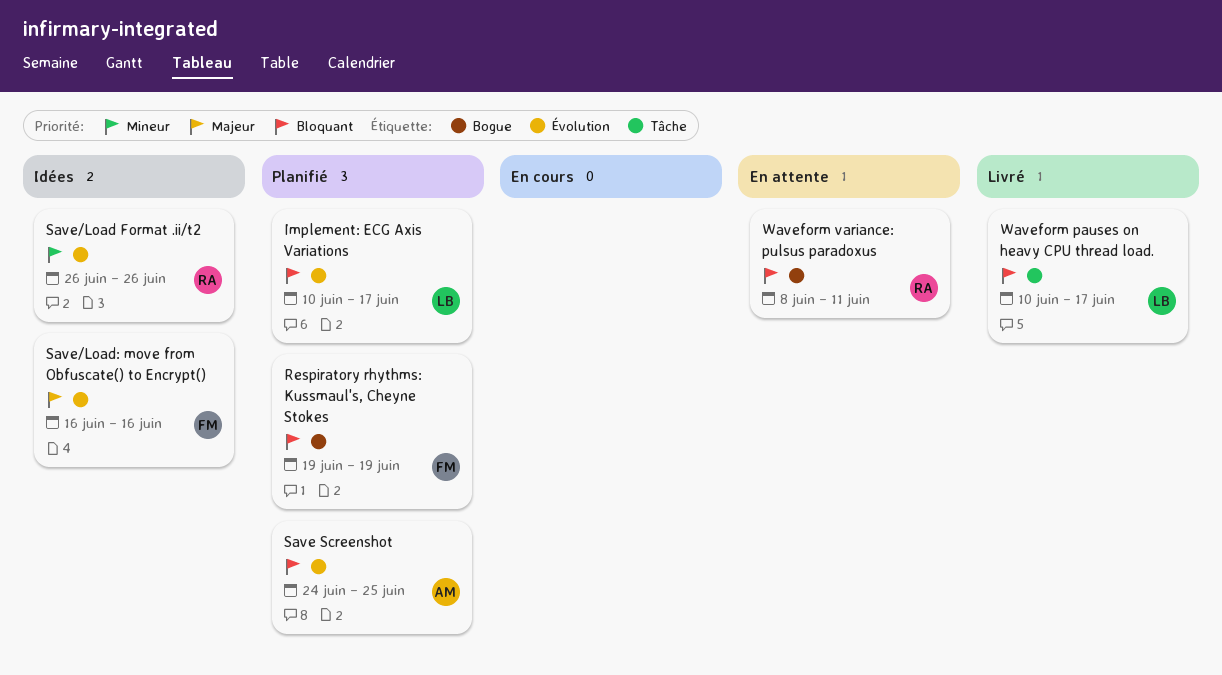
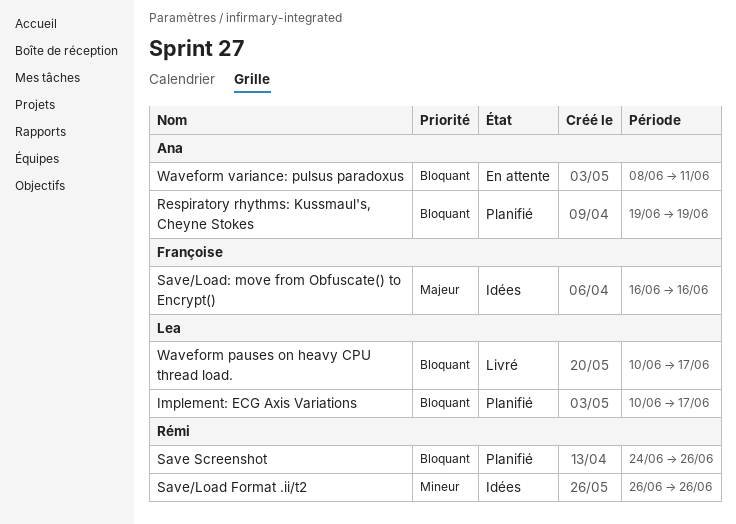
Respiratory rhythms: Kussmaul's, Cheyne Stokes, owner: Françoise -> Ana
Save Screenshot, owner: Ana -> Rémi
Save Screenshot, due: Jun 25 -> Jun 26
Waveform variance: pulsus paradoxus, owner: Rémi -> Ana

